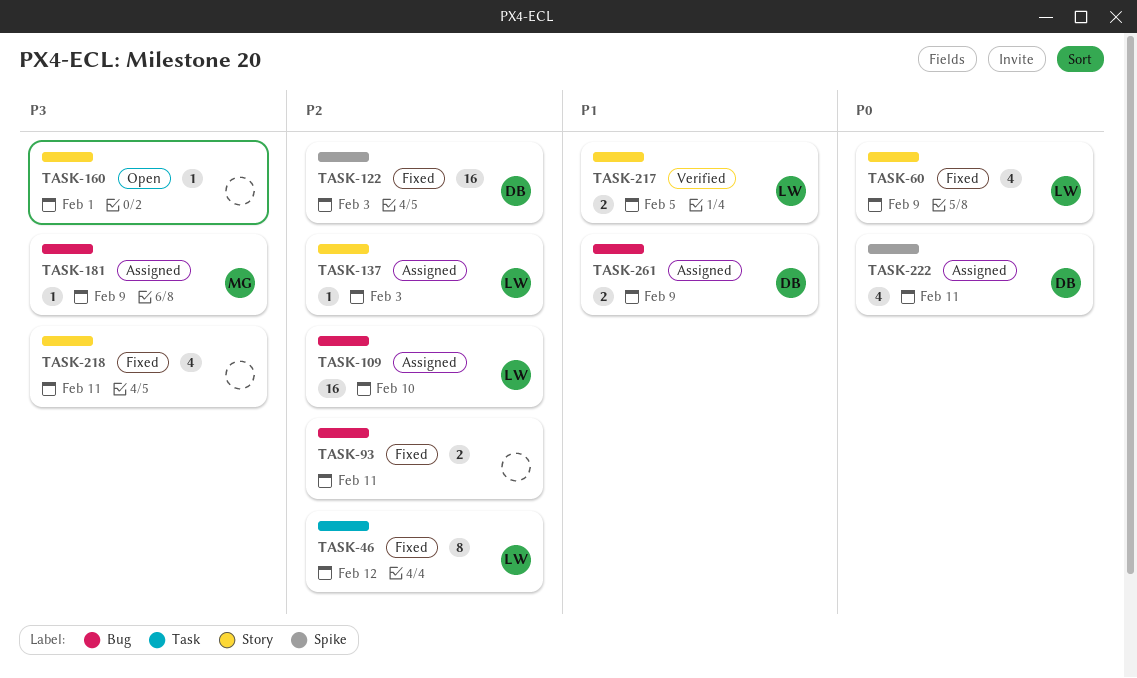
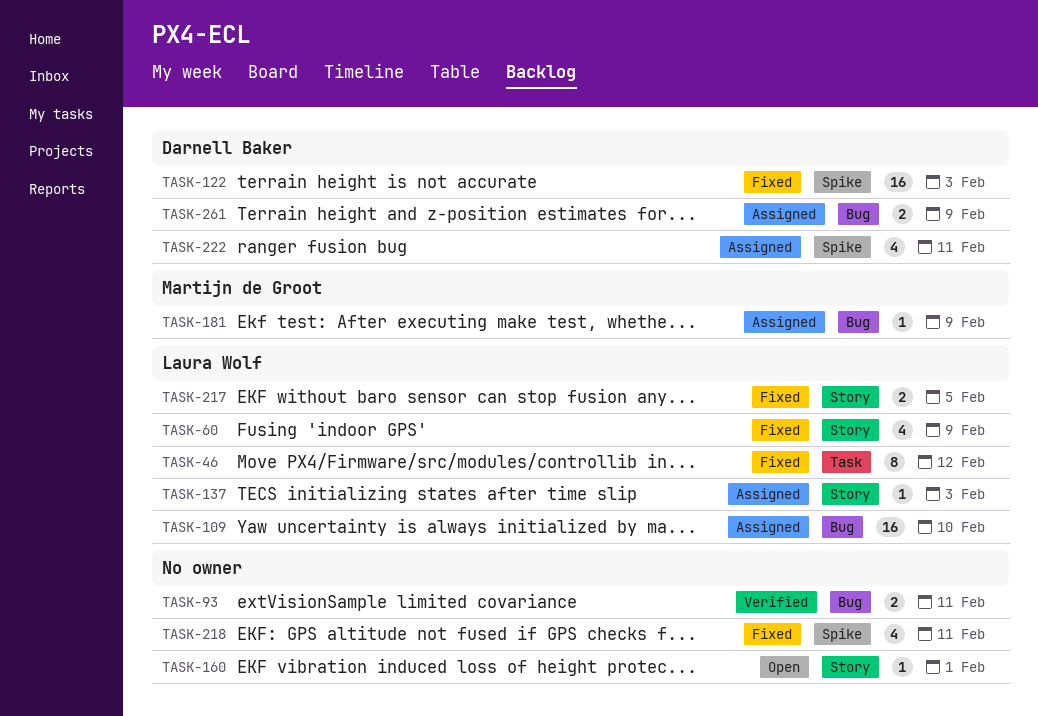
TASK-93, status: Fixed -> Verified
TASK-217, status: Verified -> Fixed
TASK-218, label: Story -> Spike

